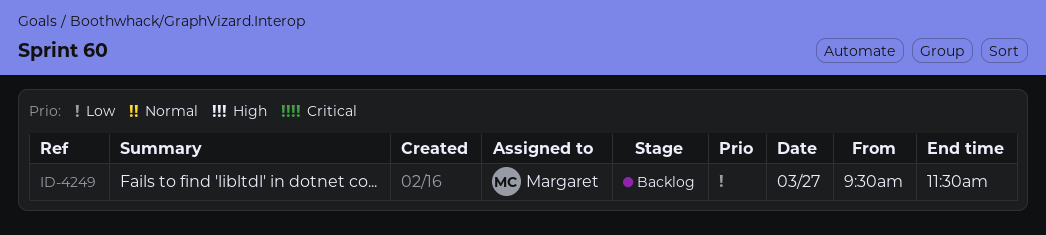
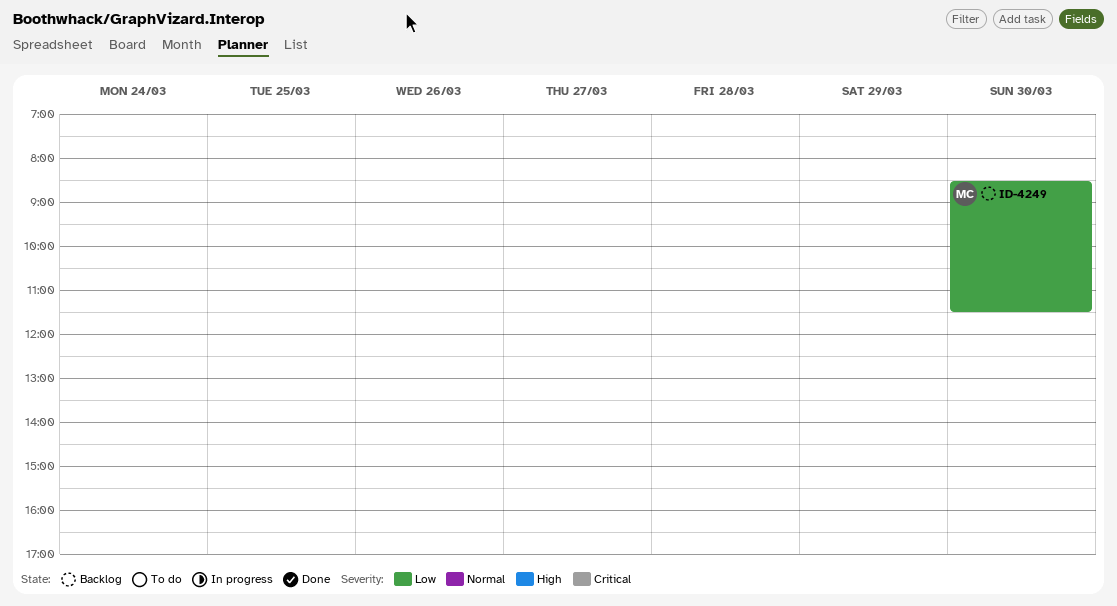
ID-4249, day: Mar 27 -> Mar 30
ID-4249, begins: 09:30 -> 08:30

